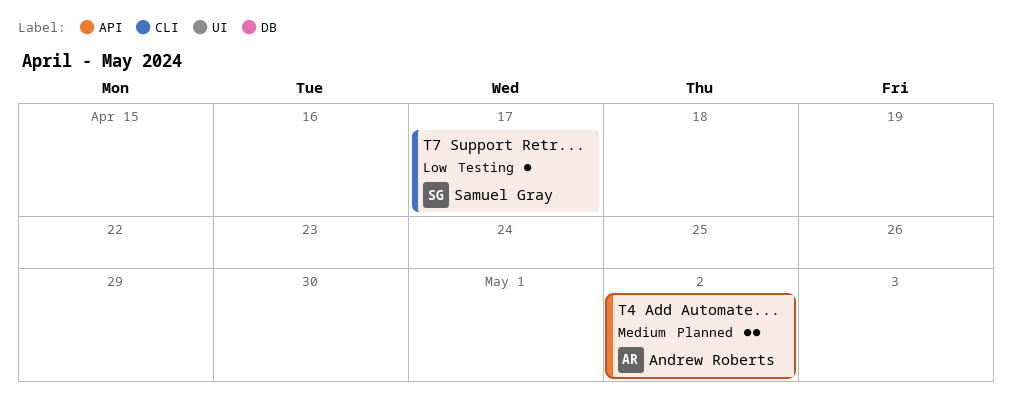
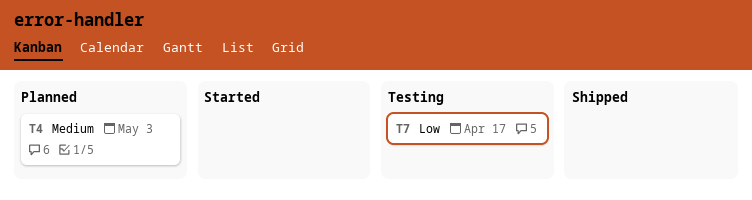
T4, due: May 2 -> May 3

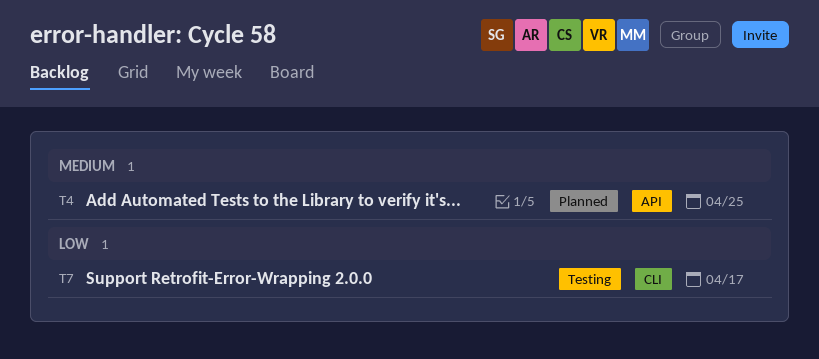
T4, due: May 3 -> Apr 25

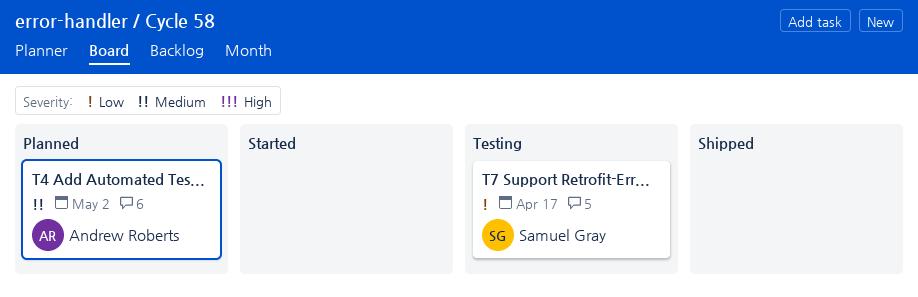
T4, due: Apr 25 -> May 2

